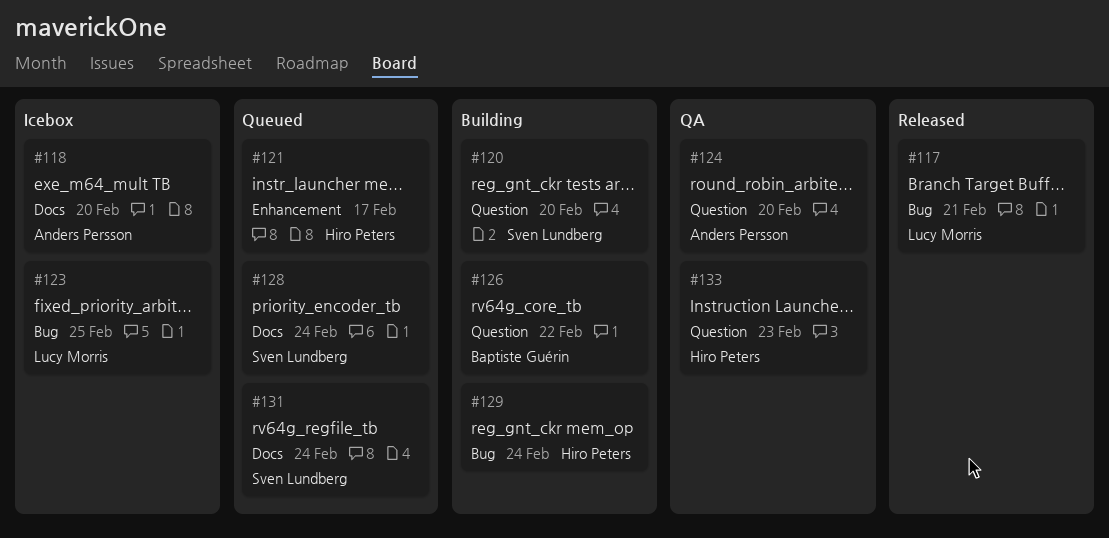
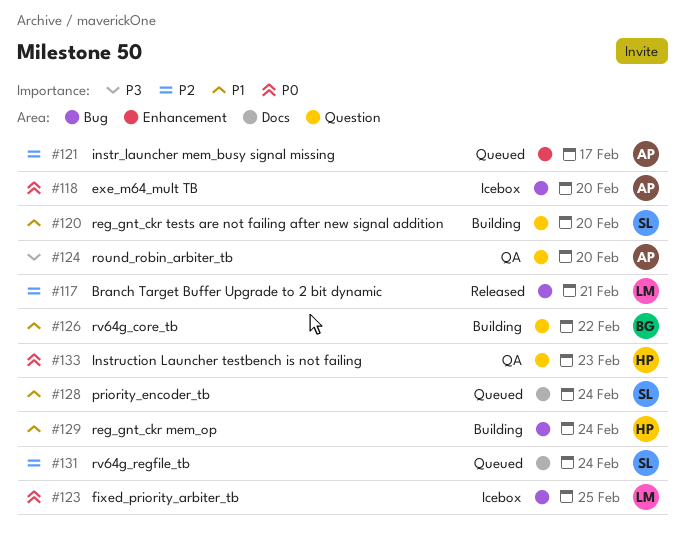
#118, label: Docs -> Bug
#121, owner: Hiro Peters -> Anders Persson

